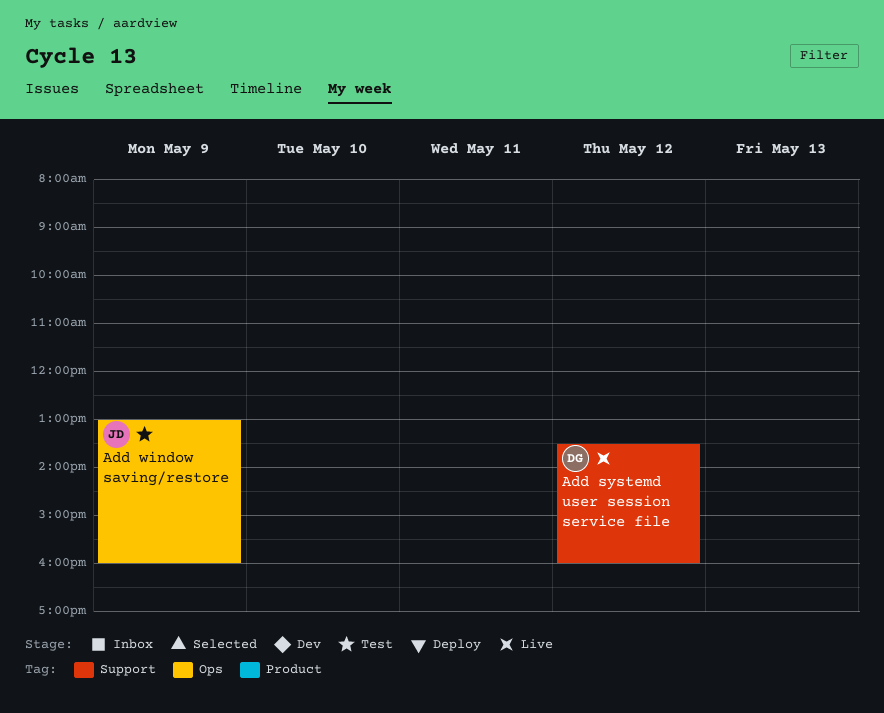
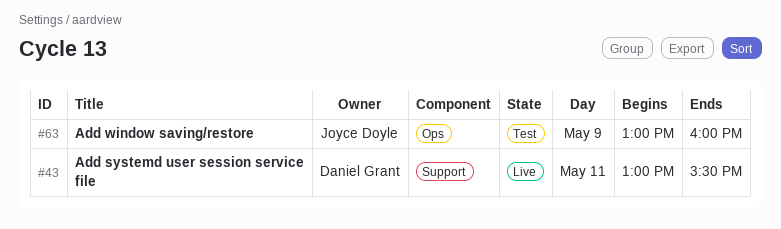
Add systemd user session service file, day: May 12 -> May 11
Add systemd user session service file, begins: 13:30 -> 13:00
Add systemd user session service file, ends: 16:00 -> 15:30

